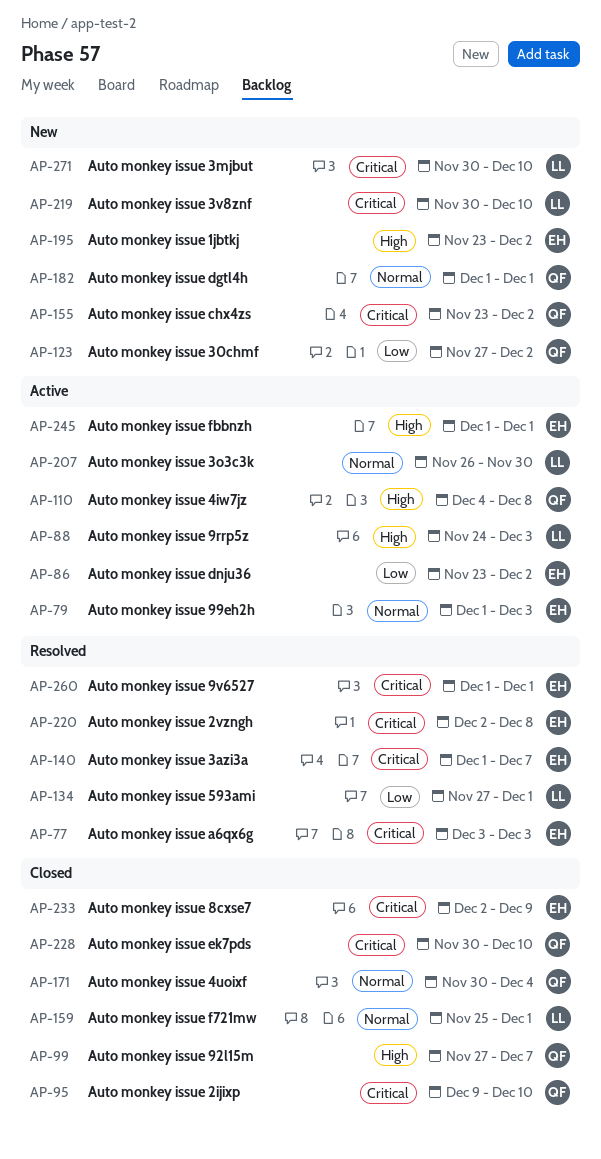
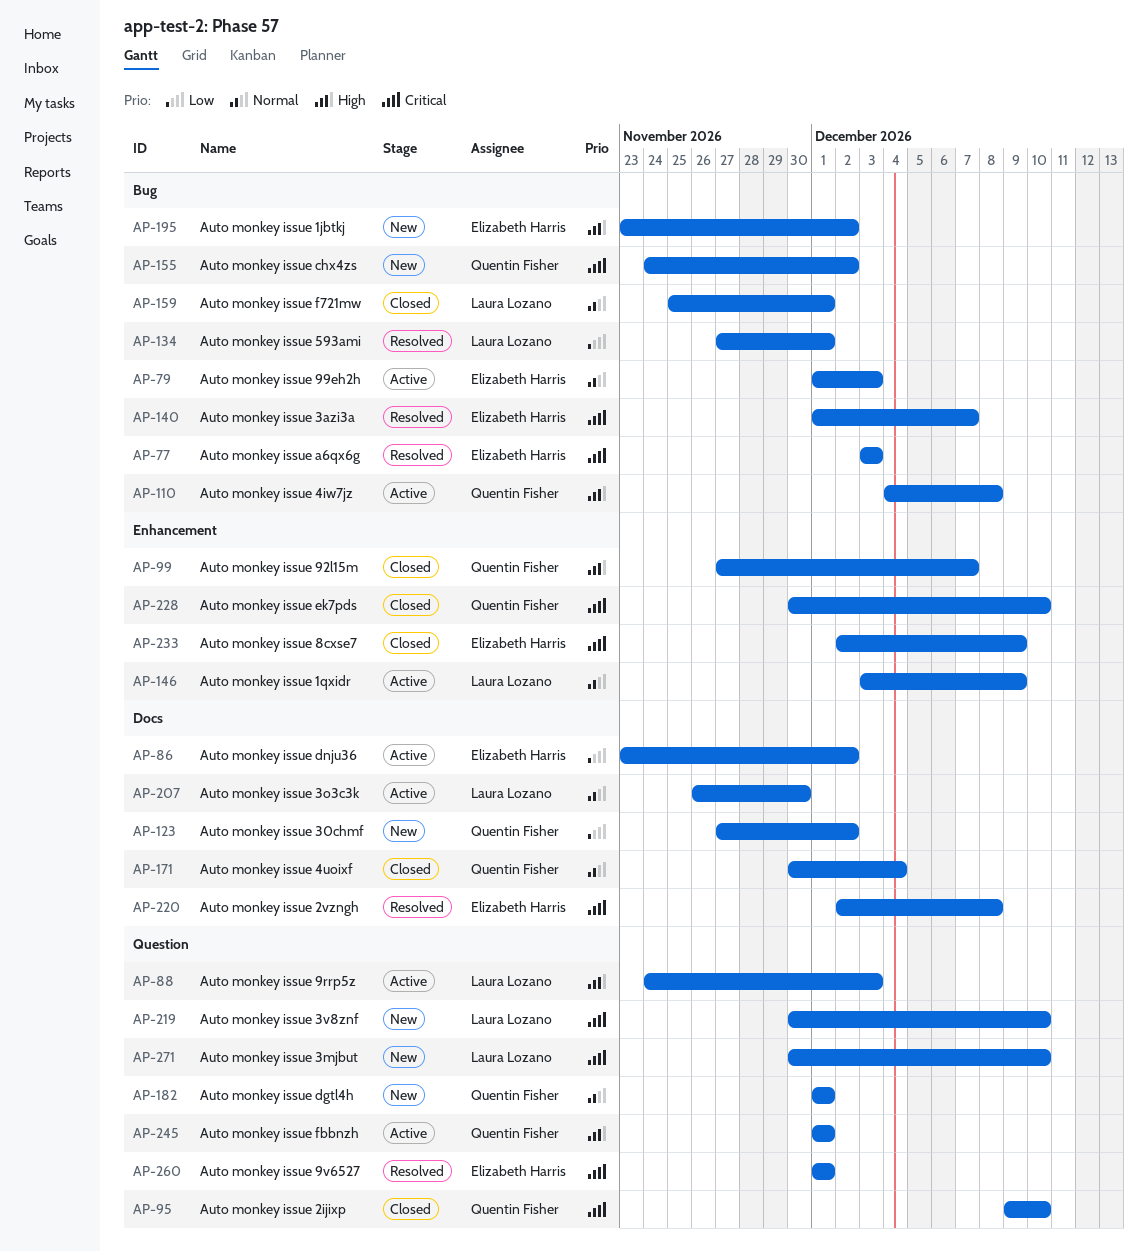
AP-146: none -> present
AP-155, start: Nov 23 -> Nov 24
AP-245, owner: Elizabeth Harris -> Quentin Fisher

